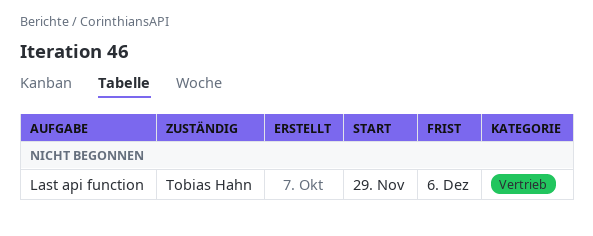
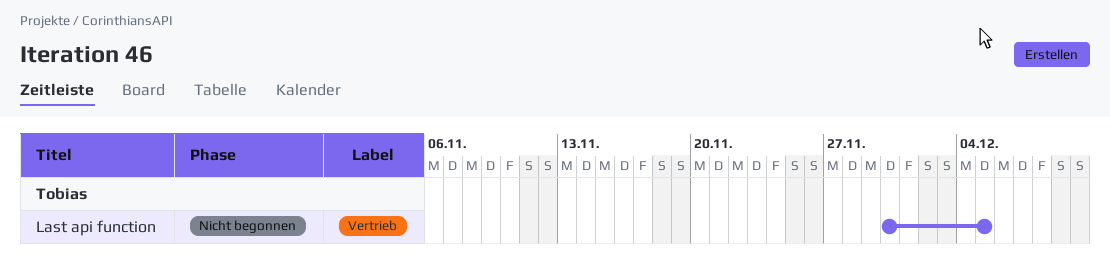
Last api function, start: Nov 29 -> Nov 30
Last api function, due: Dec 6 -> Dec 5

